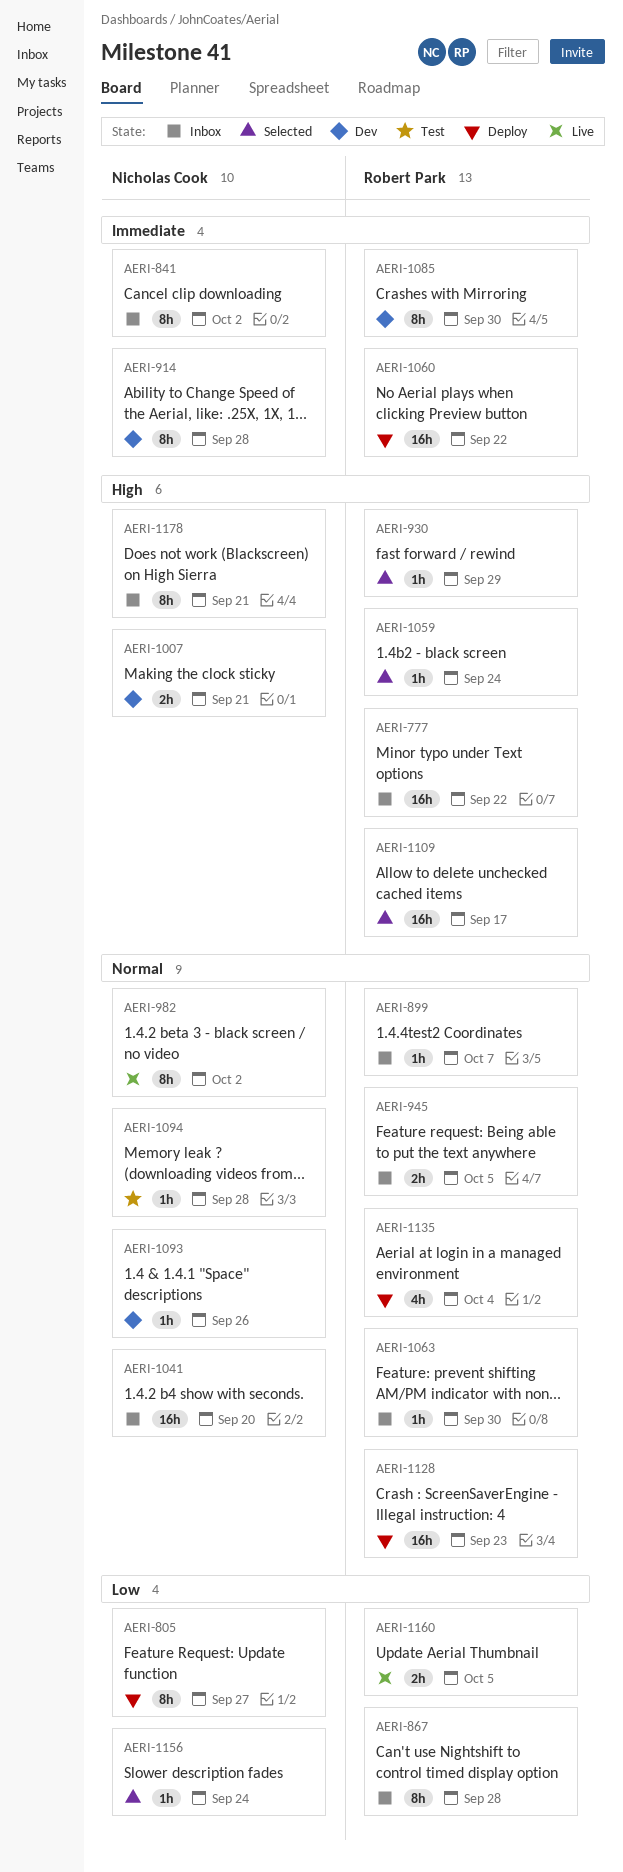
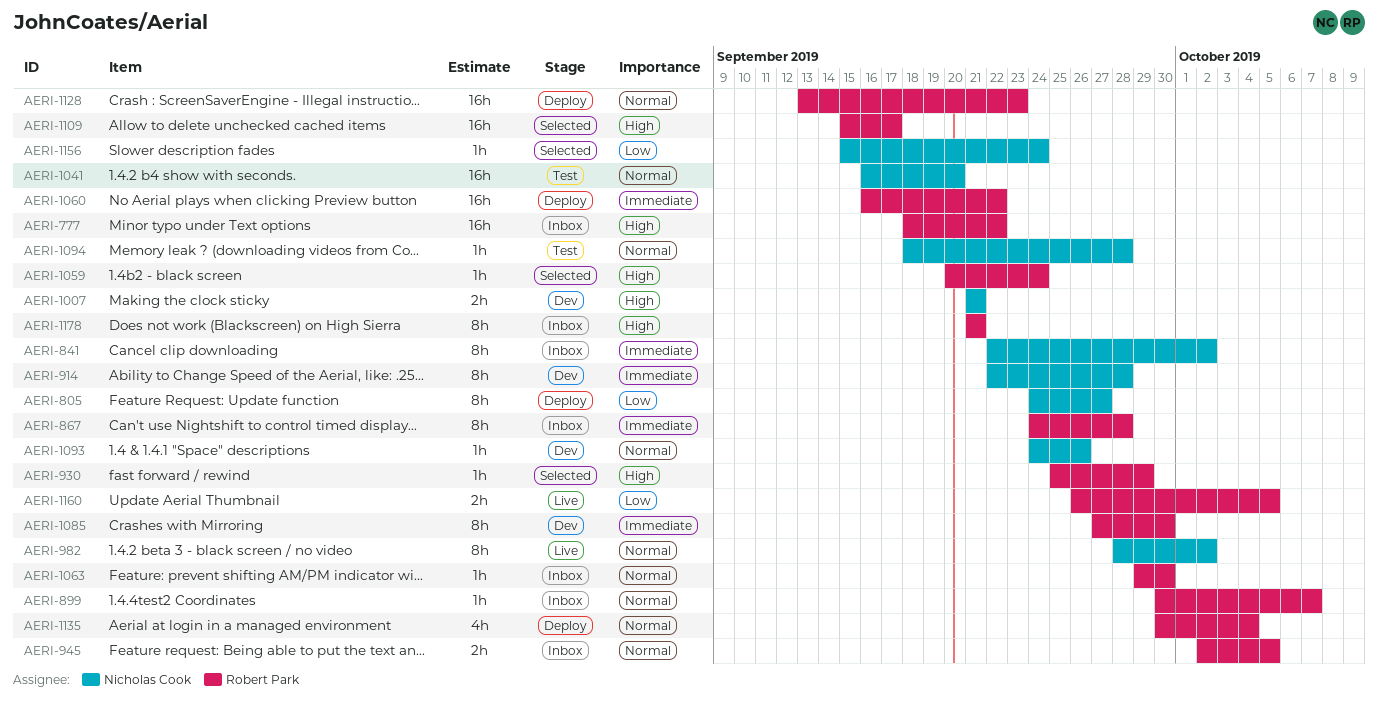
AERI-867, priority: Low -> Immediate
AERI-1041, status: Inbox -> Test
AERI-1178, owner: Nicholas Cook -> Robert Park

